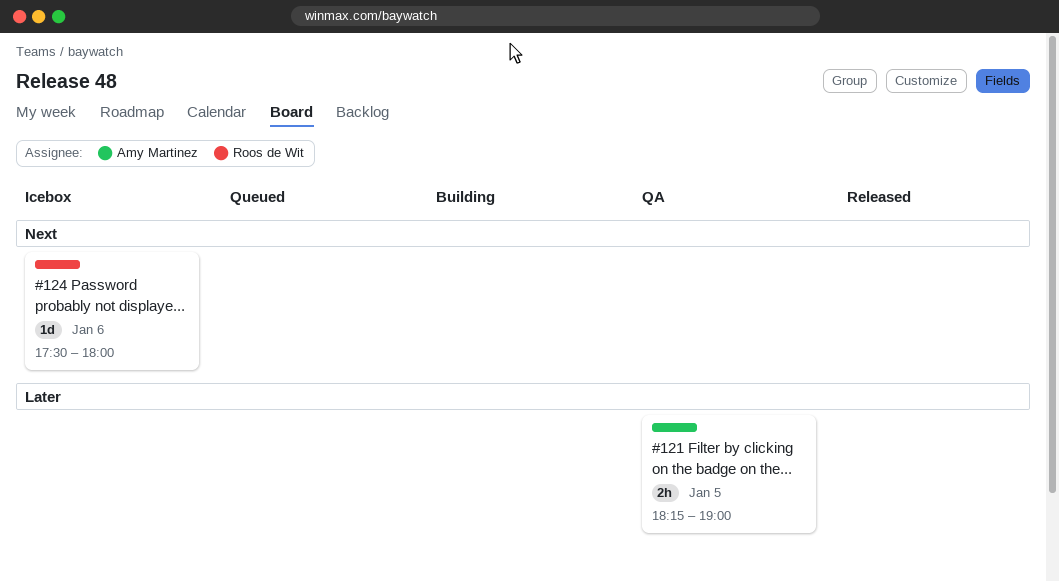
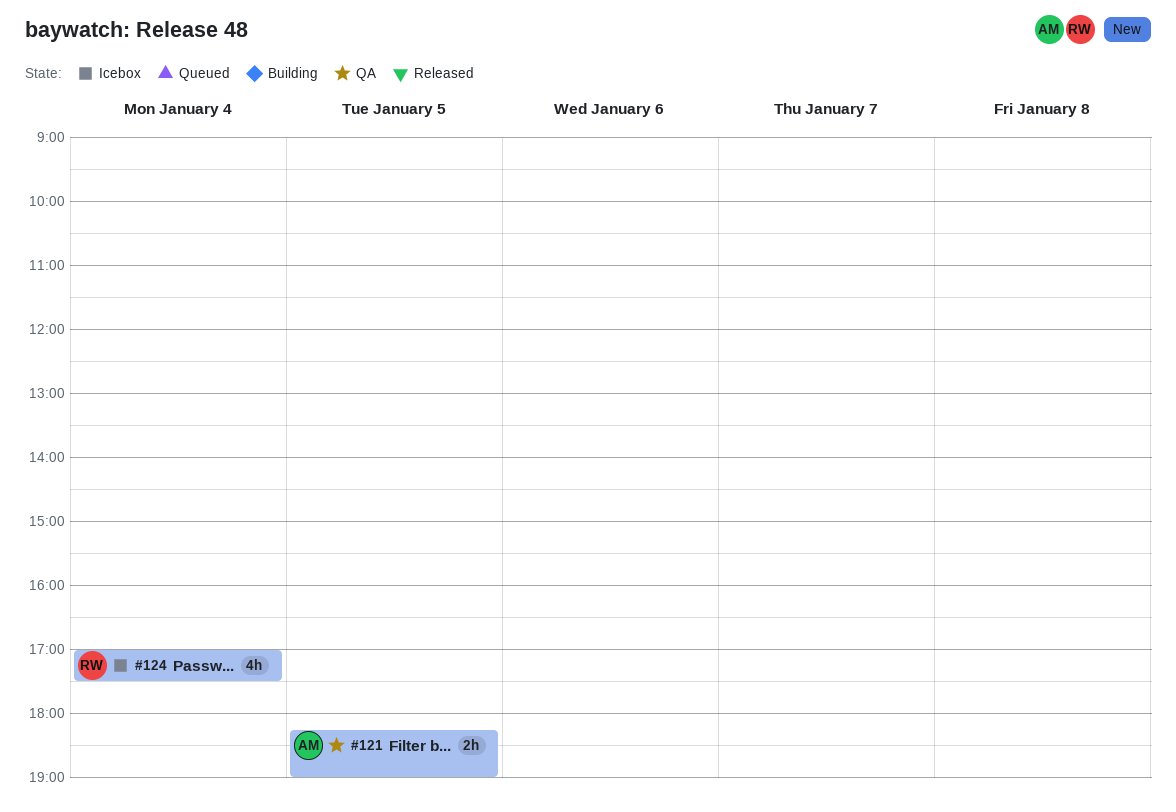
#124, estimate: 1d -> 4h
#124, day: Jan 6 -> Jan 4
#124, begins: 17:30 -> 17:00
#124, ends: 18:00 -> 17:30

